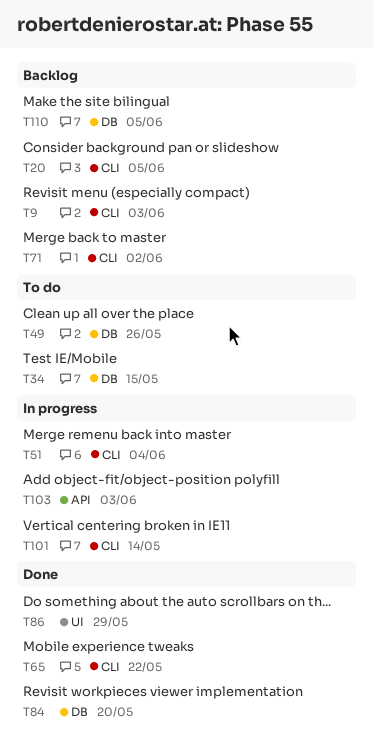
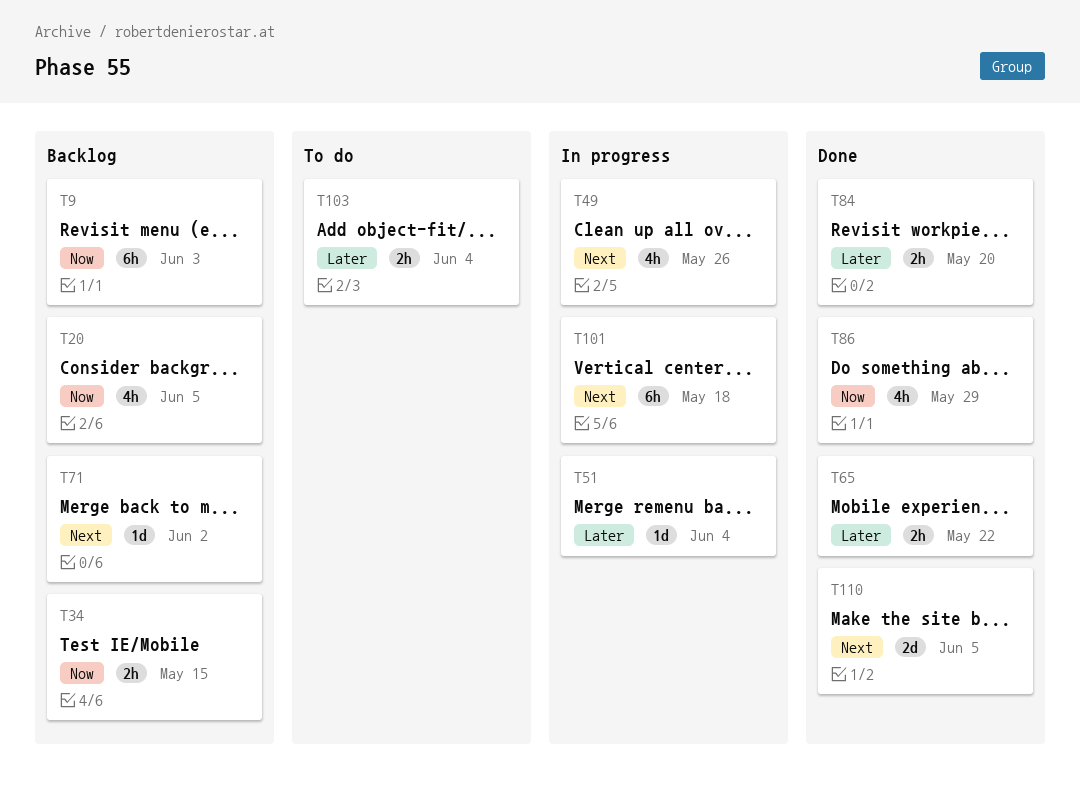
T34, status: To do -> Backlog
T49, status: To do -> In progress
T101, due: May 14 -> May 18
T103, status: In progress -> To do
T103, due: Jun 3 -> Jun 4
T110, status: Backlog -> Done

